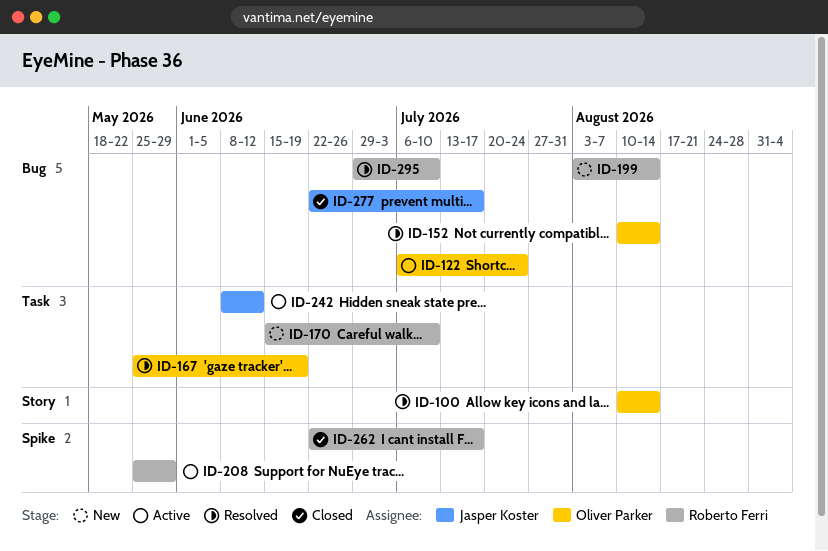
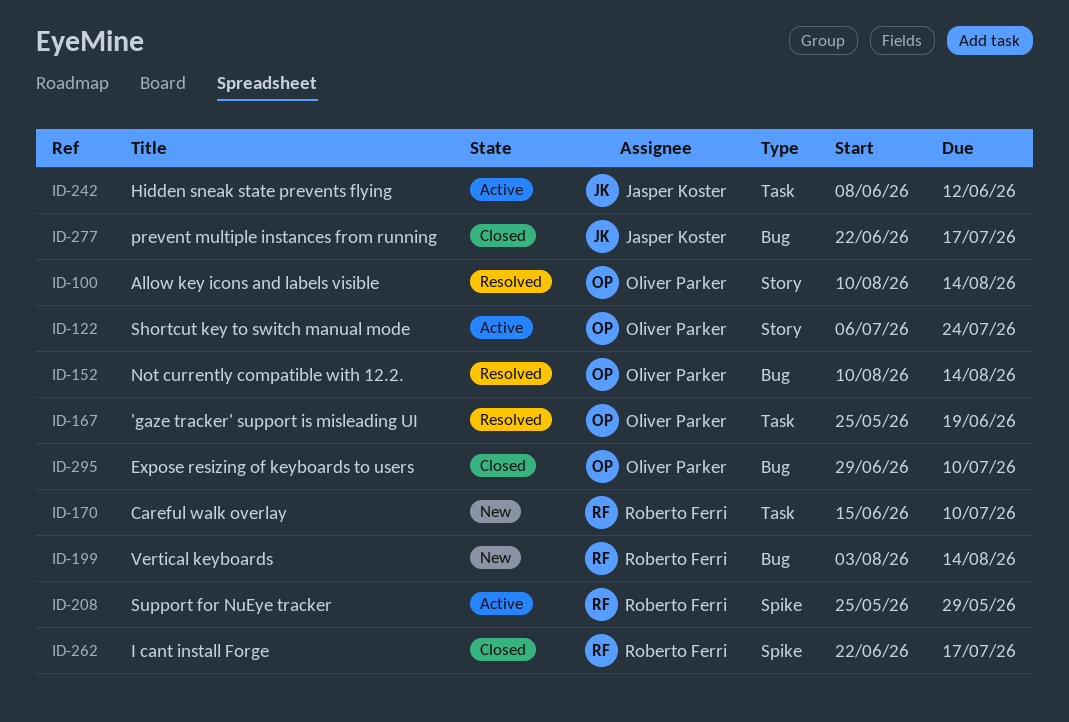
ID-122, label: Bug -> Story
ID-295, status: Resolved -> Closed
ID-295, owner: Roberto Ferri -> Oliver Parker

